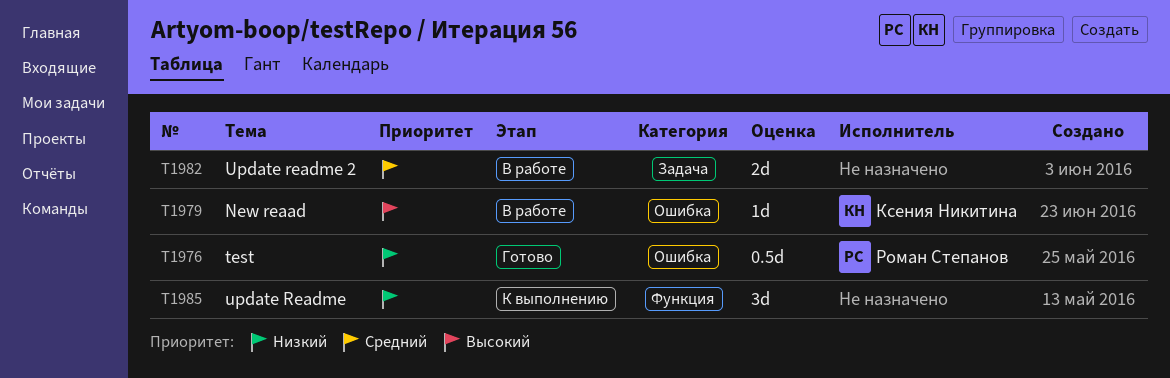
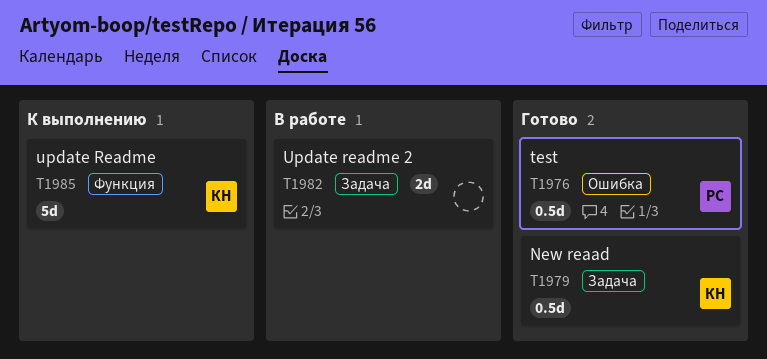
T1979, status: В работе -> Готово
T1979, label: Ошибка -> Задача
T1979, estimate: 1d -> 0.5d
T1985, owner: none -> Ксения Никитина
T1985, estimate: 3d -> 5d

